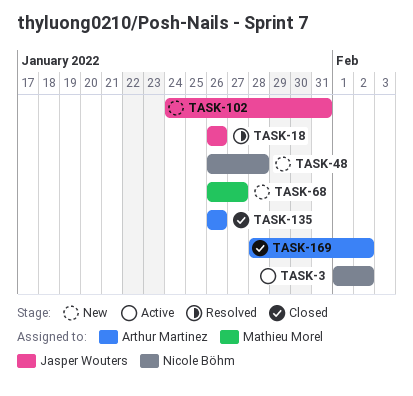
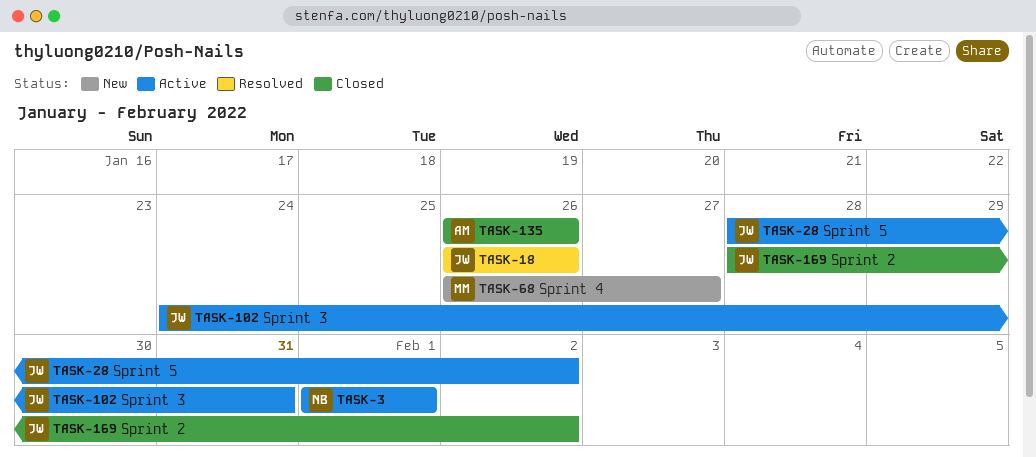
TASK-3, due: Feb 2 -> Feb 1
TASK-28: none -> present
TASK-48: present -> none
TASK-102, status: New -> Active
TASK-169, owner: Arthur Martinez -> Jasper Wouters

